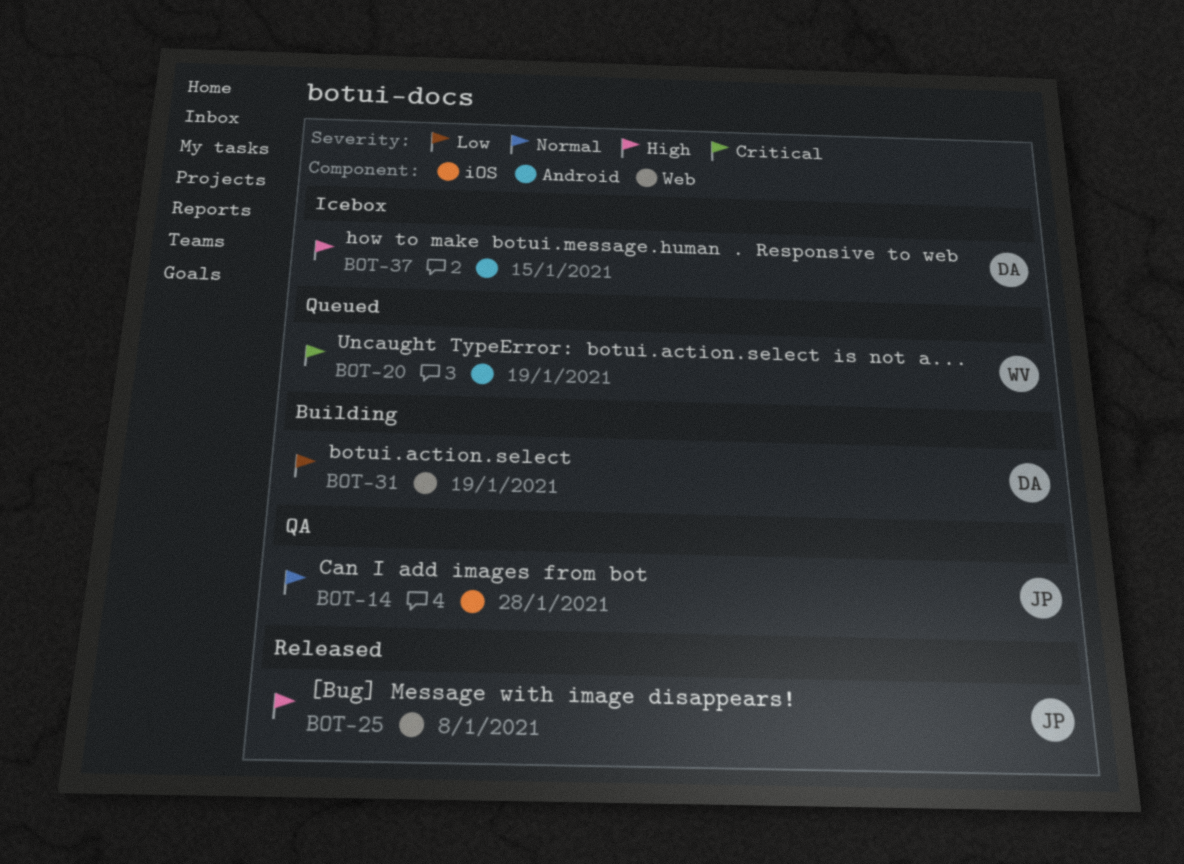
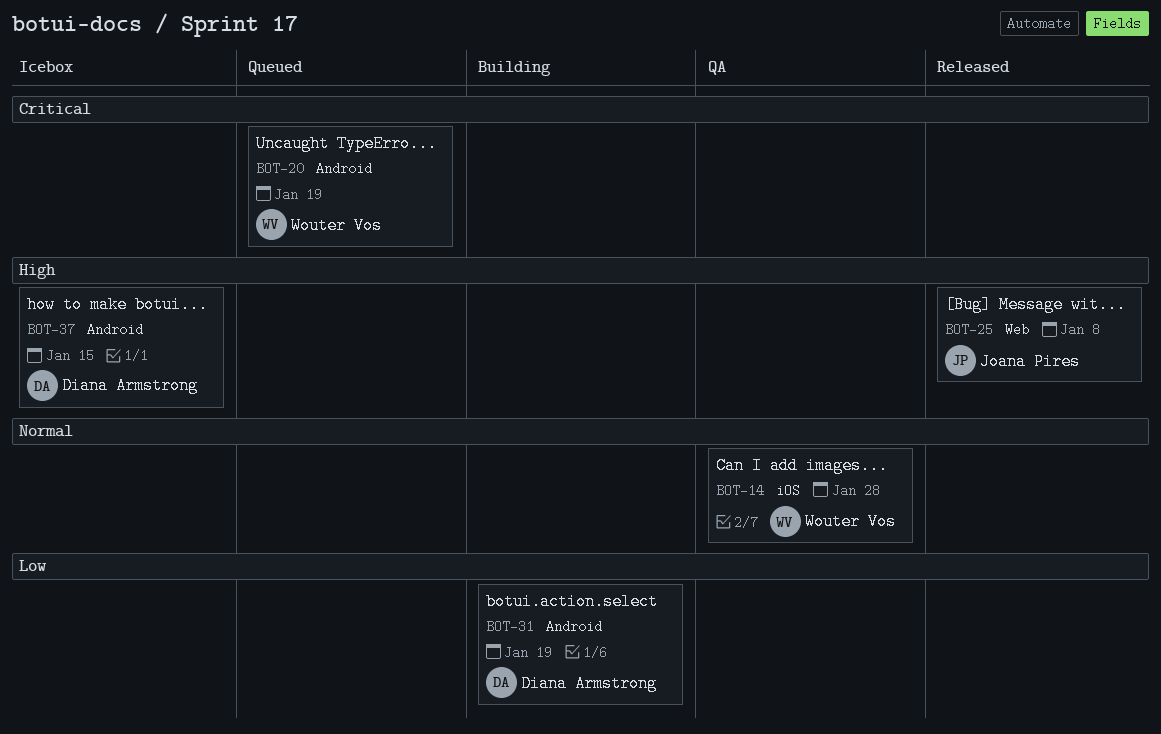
BOT-14, owner: Joana Pires -> Wouter Vos
BOT-31, label: Web -> Android

